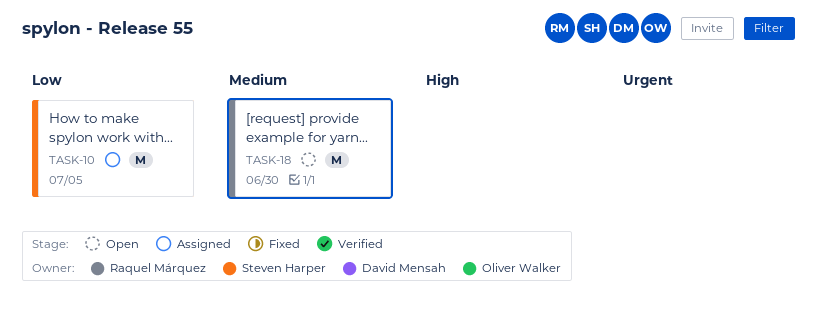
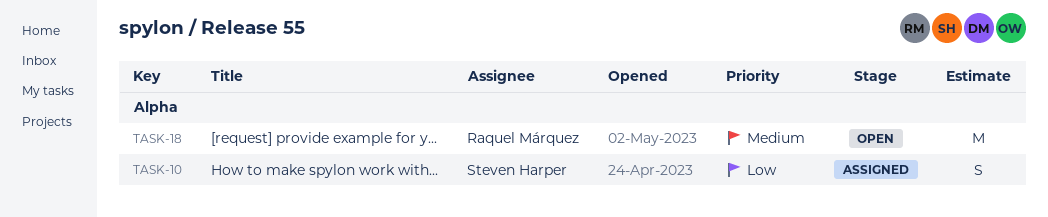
TASK-10, estimate: M -> S

